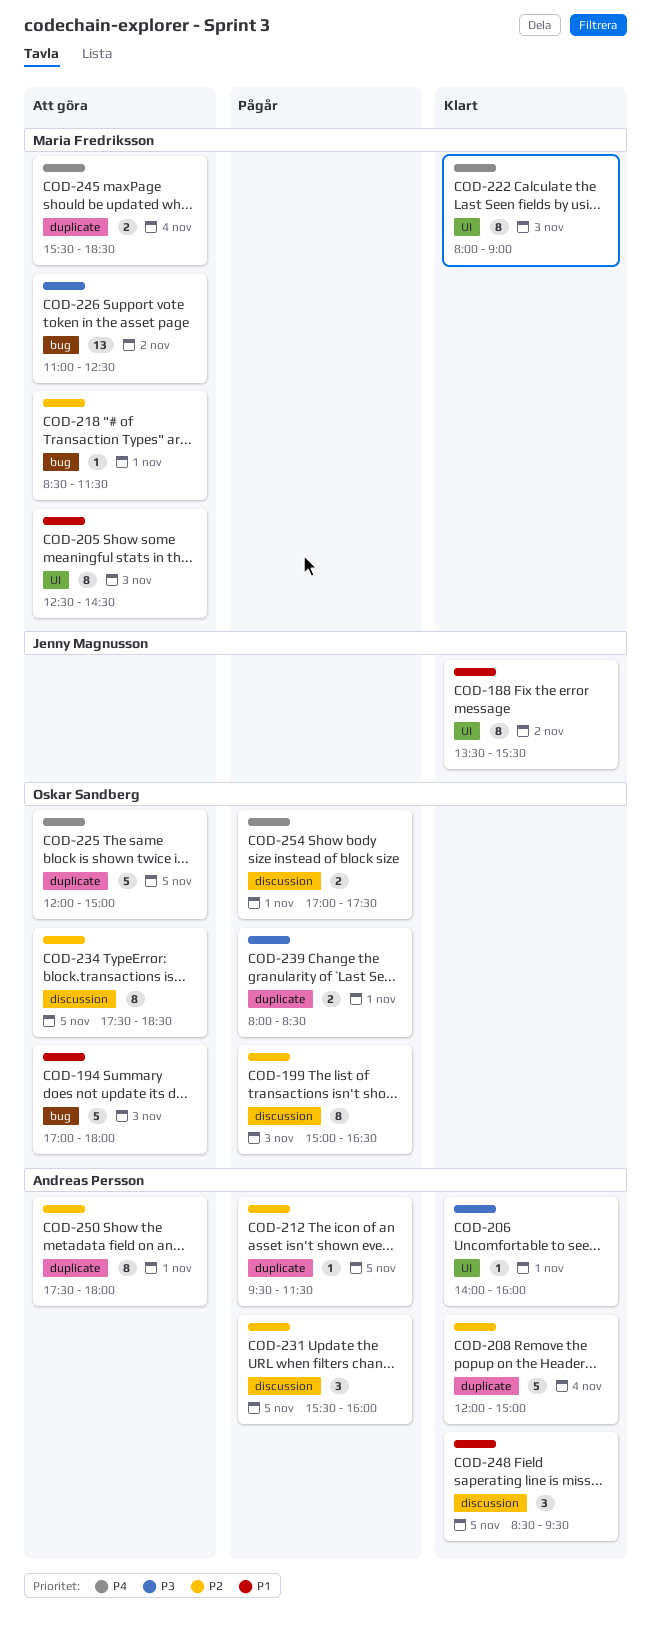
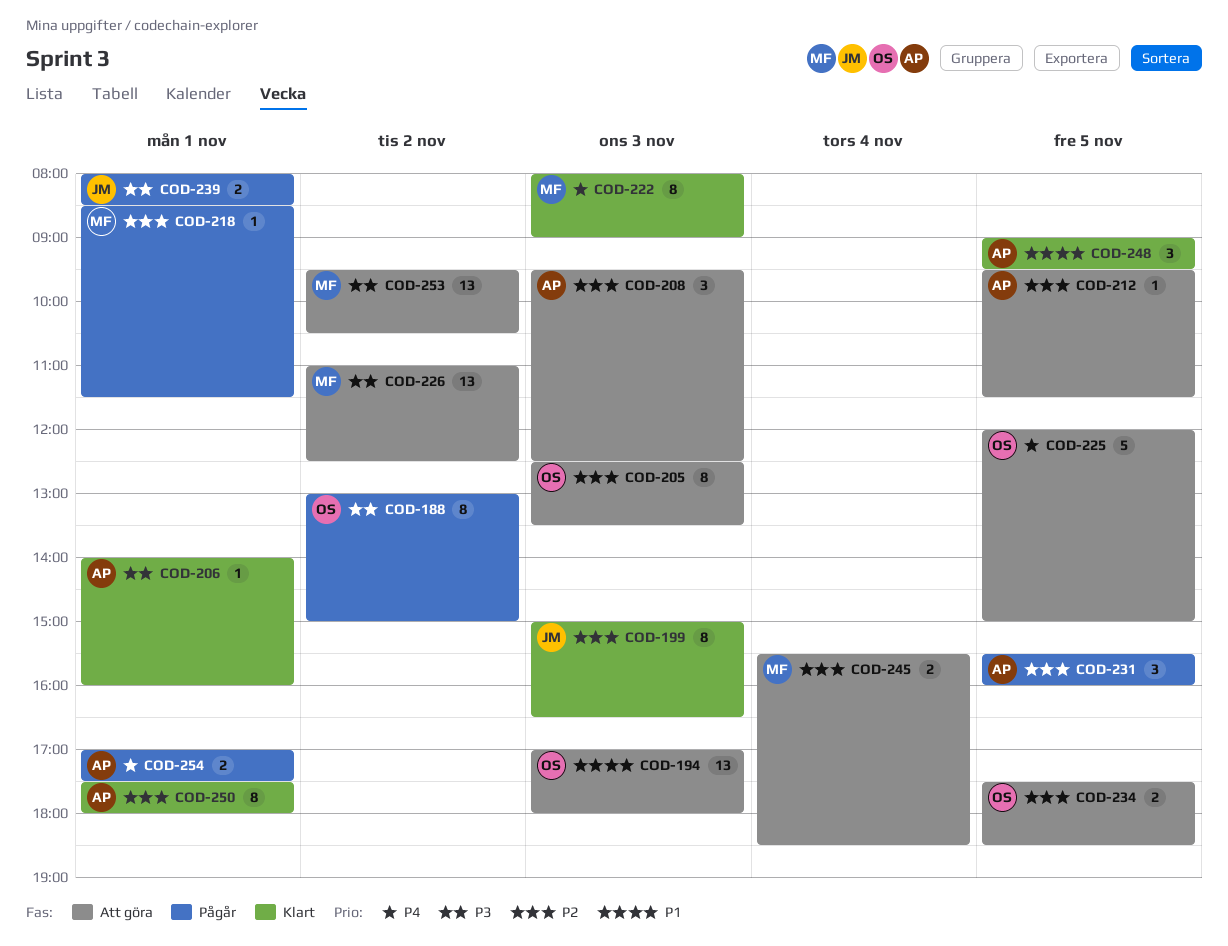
COD-188, status: Klart -> Pågår
COD-188, owner: Jenny Magnusson -> Oskar Sandberg
COD-188, priority: P1 -> P3
COD-188, begins: 13:30 -> 13:00
COD-188, ends: 15:30 -> 15:00
COD-194, estimate: 5 -> 13
COD-199, status: Pågår -> Klart
COD-199, owner: Oskar Sandberg -> Jenny Magnusson
COD-205, owner: Maria Fredriksson -> Oskar Sandberg
COD-205, priority: P1 -> P2
COD-205, ends: 14:30 -> 13:30
COD-208, status: Klart -> Att göra
COD-208, estimate: 5 -> 3
COD-208, day: Nov 4 -> Nov 3
COD-208, begins: 12:00 -> 09:30
COD-208, ends: 15:00 -> 12:30
COD-212, status: Pågår -> Att göra
COD-218, status: Att göra -> Pågår
COD-234, estimate: 8 -> 2
COD-239, owner: Oskar Sandberg -> Jenny Magnusson
COD-245, priority: P4 -> P2
COD-248, begins: 08:30 -> 09:00
COD-250, status: Att göra -> Klart
COD-253: none -> present
COD-254, owner: Oskar Sandberg -> Andreas Persson

